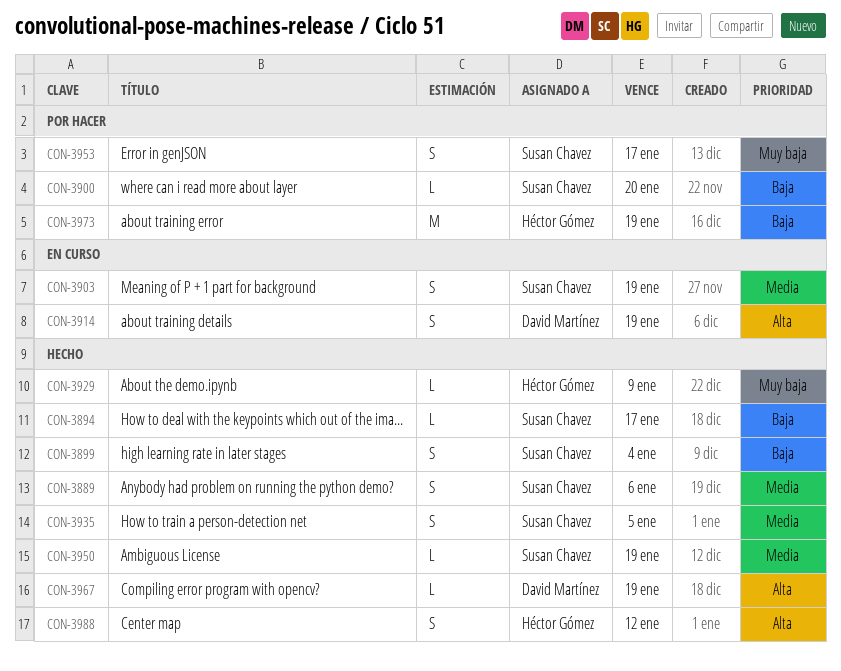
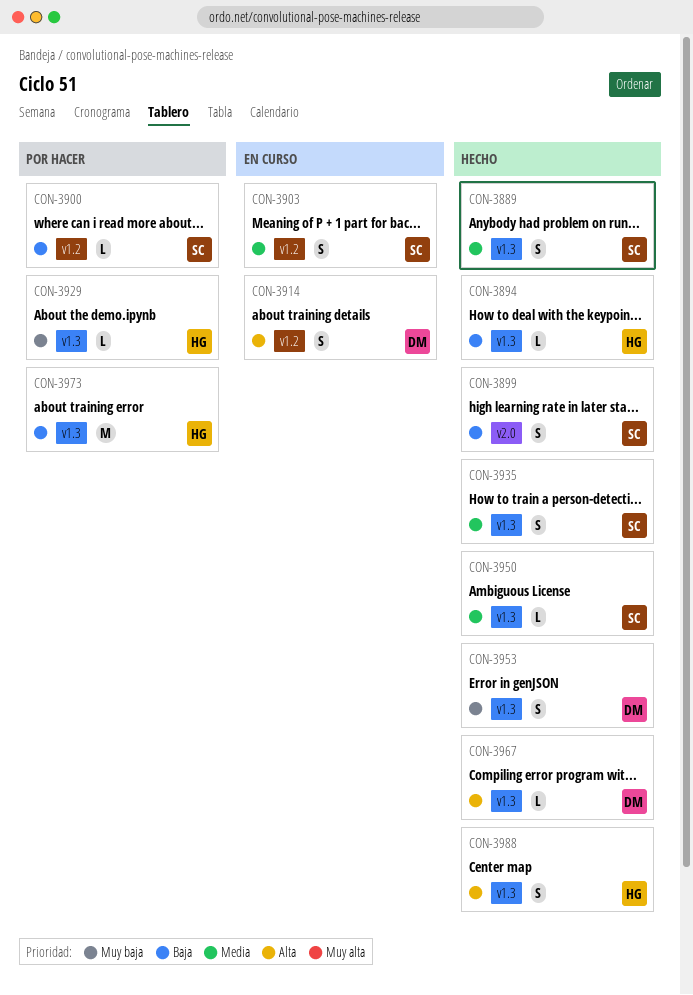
CON-3894, owner: Susan Chavez -> Héctor Gómez
CON-3929, status: Hecho -> Por hacer
CON-3953, status: Por hacer -> Hecho
CON-3953, owner: Susan Chavez -> David Martínez

